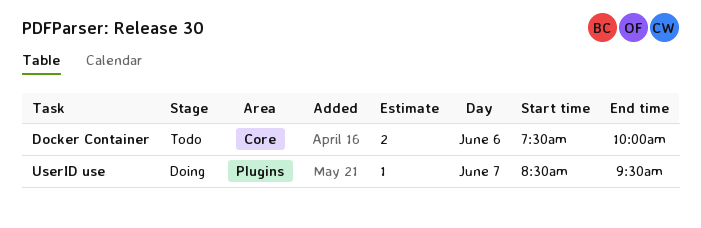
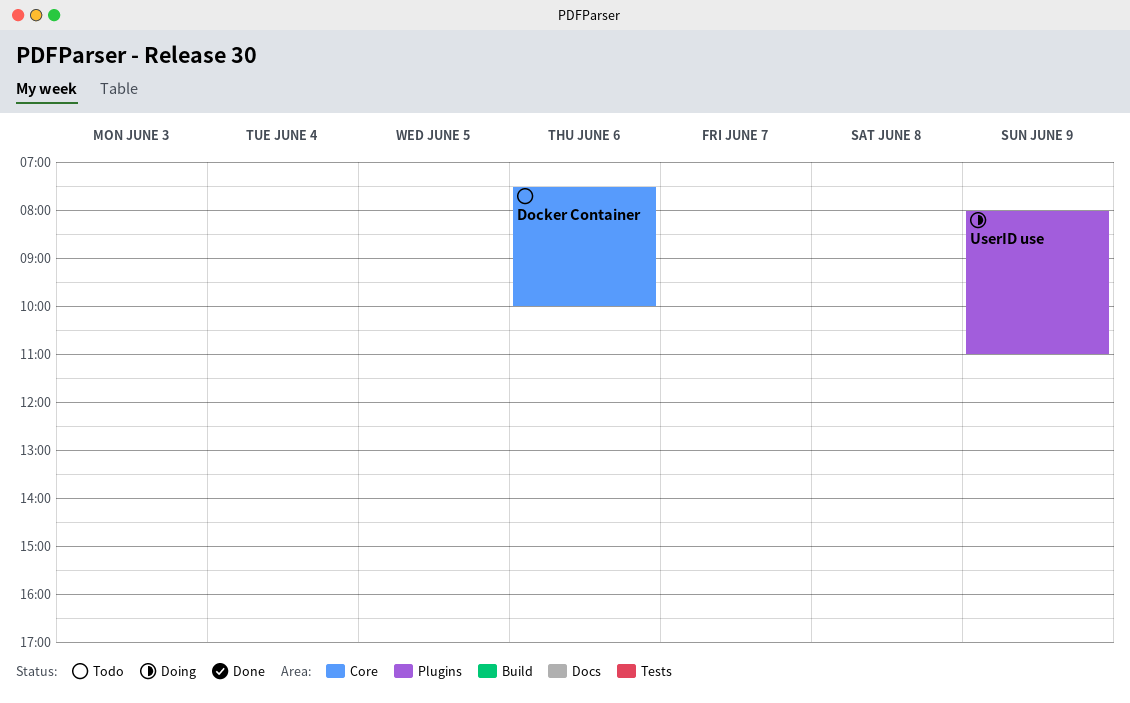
UserID use, day: Jun 7 -> Jun 9
UserID use, begins: 08:30 -> 08:00
UserID use, ends: 09:30 -> 11:00

